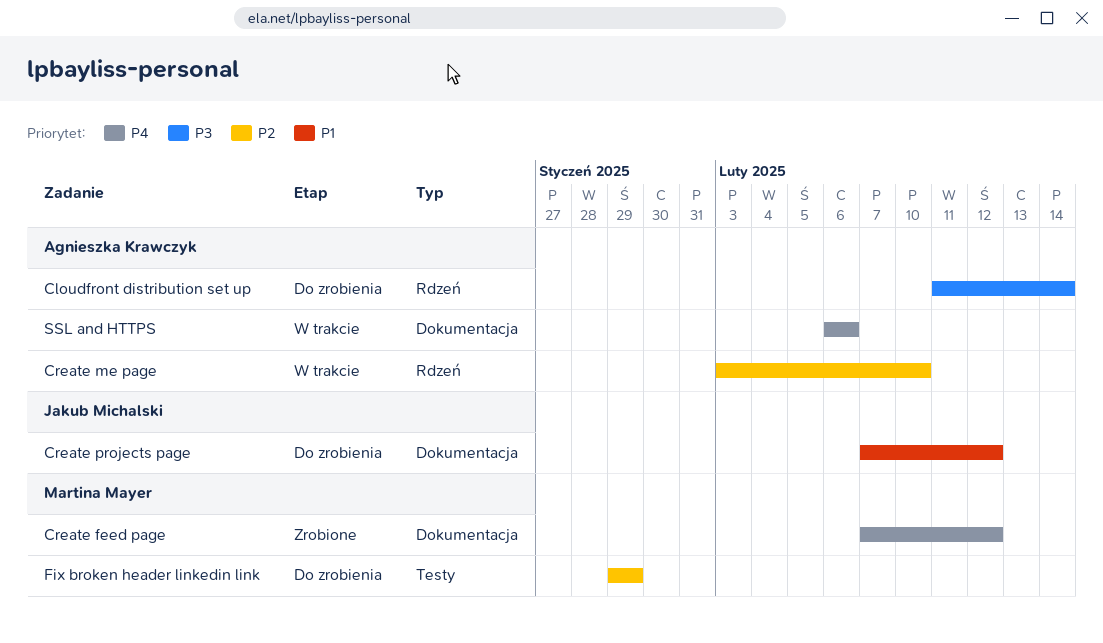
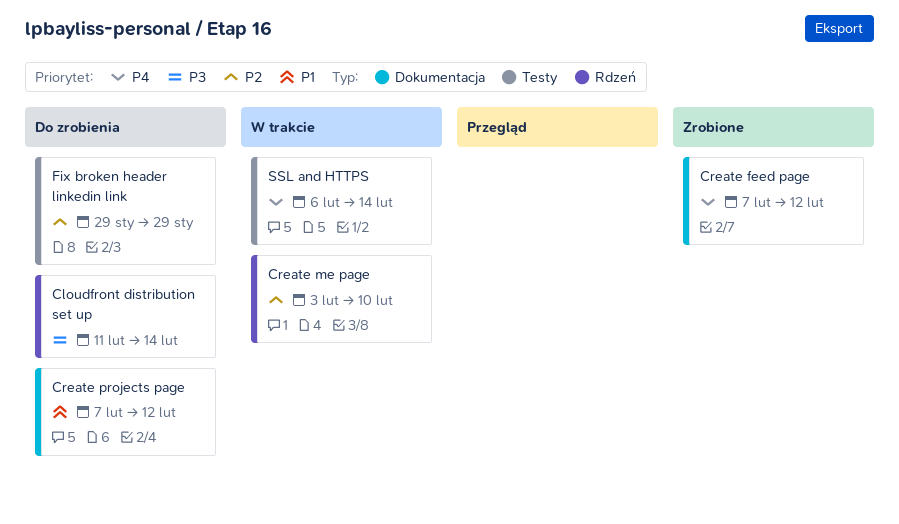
SSL and HTTPS, label: Dokumentacja -> Testy
SSL and HTTPS, due: Feb 6 -> Feb 14

